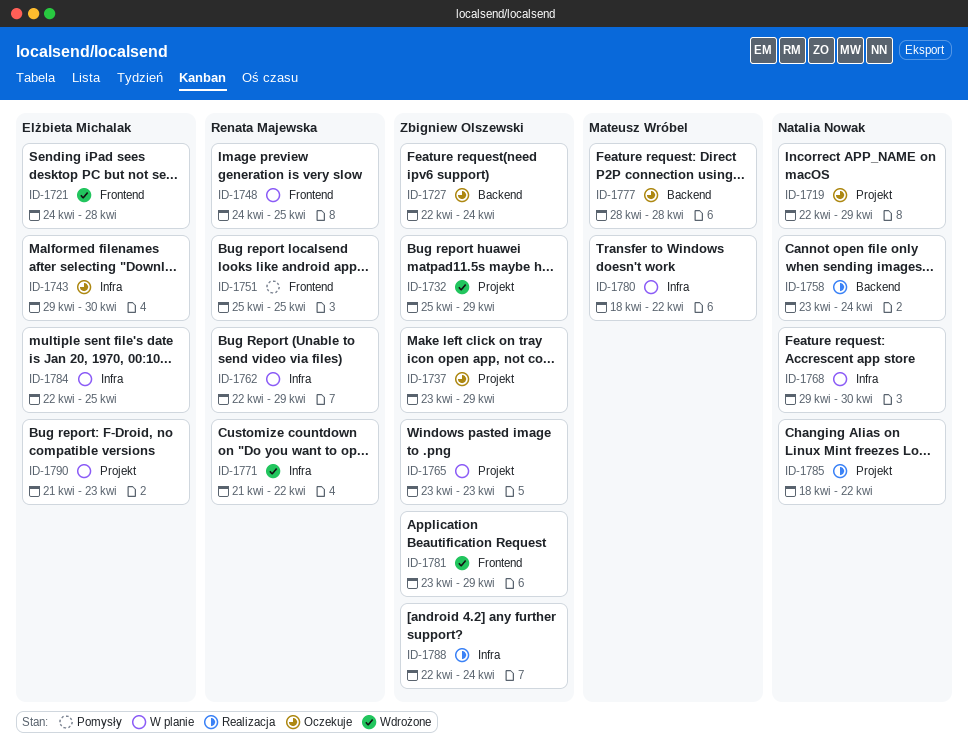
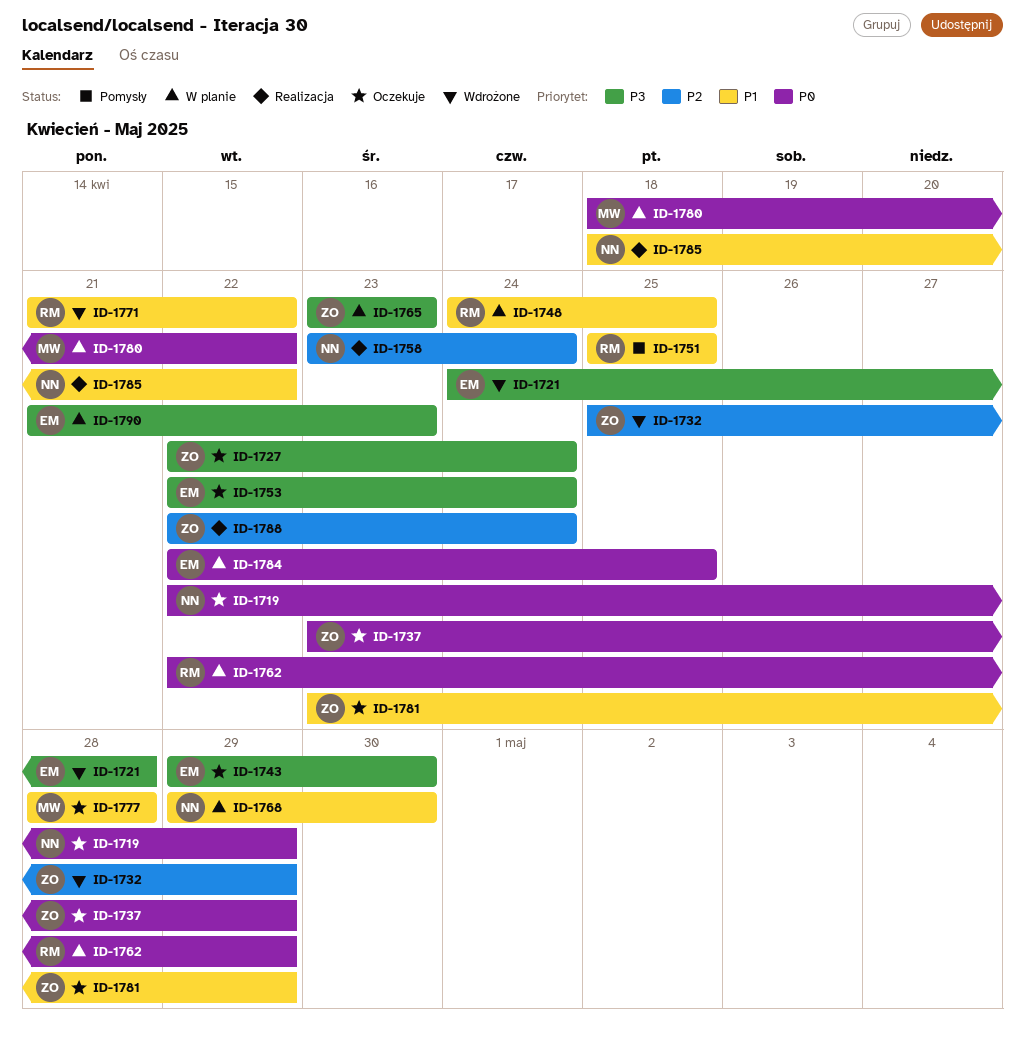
ID-1753: none -> present
ID-1781, status: Wdrożone -> Oczekuje

